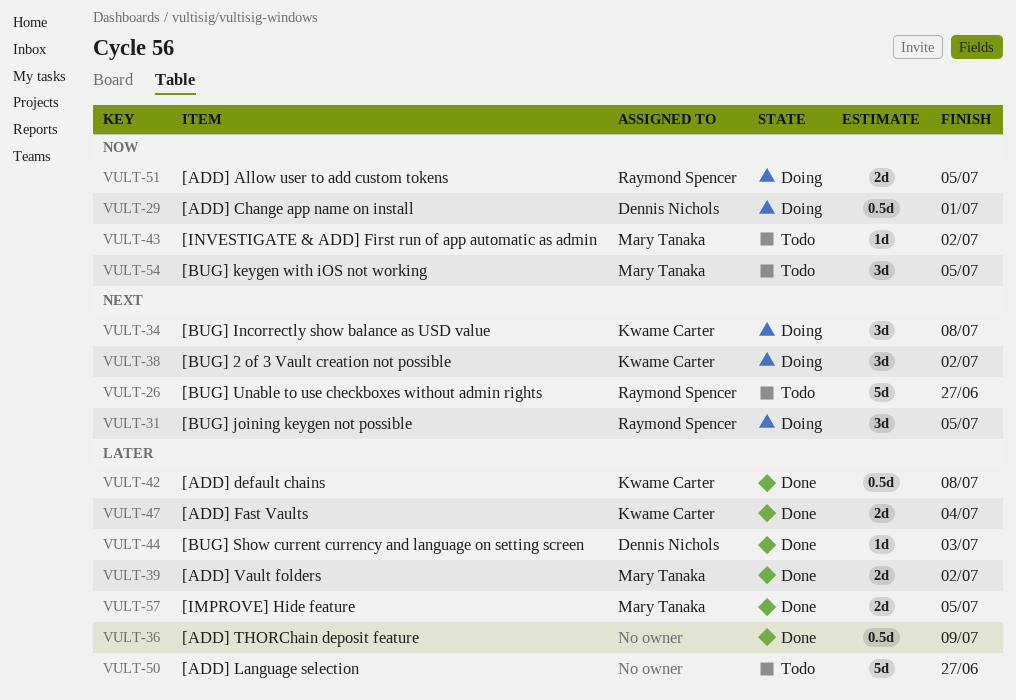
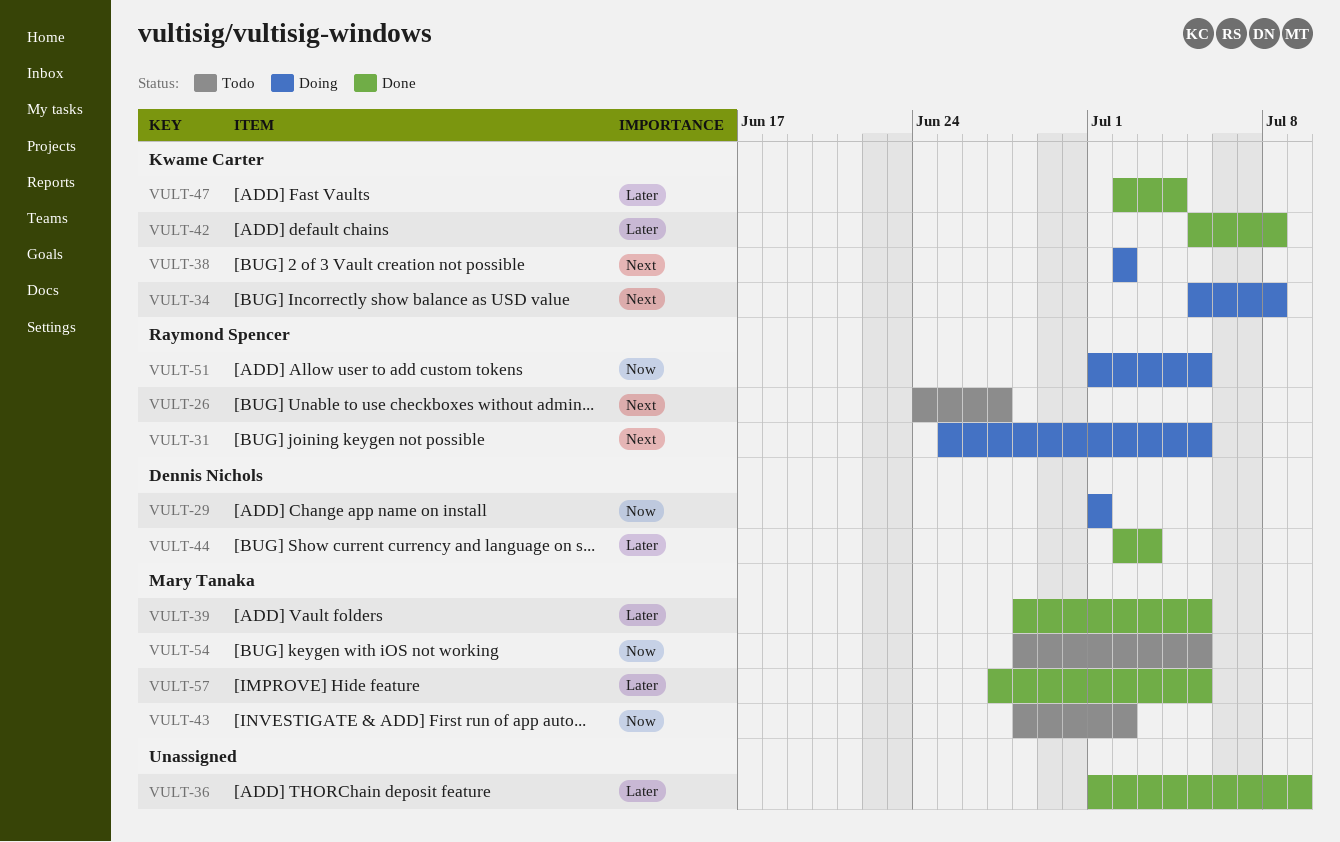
VULT-39, due: Jul 2 -> Jul 5
VULT-50: present -> none

